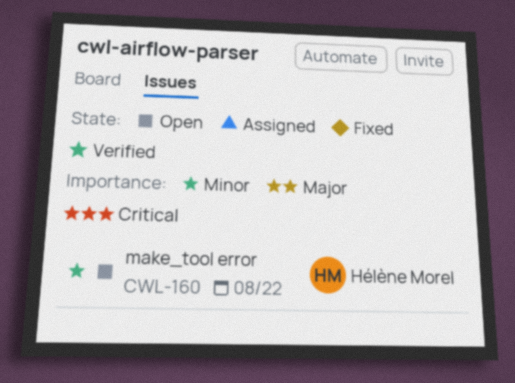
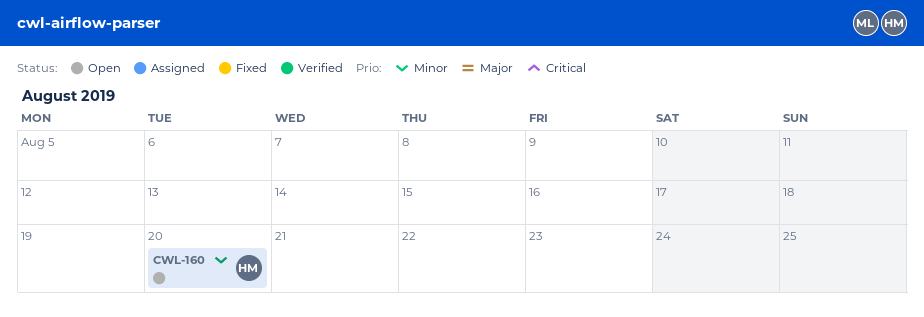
CWL-160, due: Aug 22 -> Aug 20

